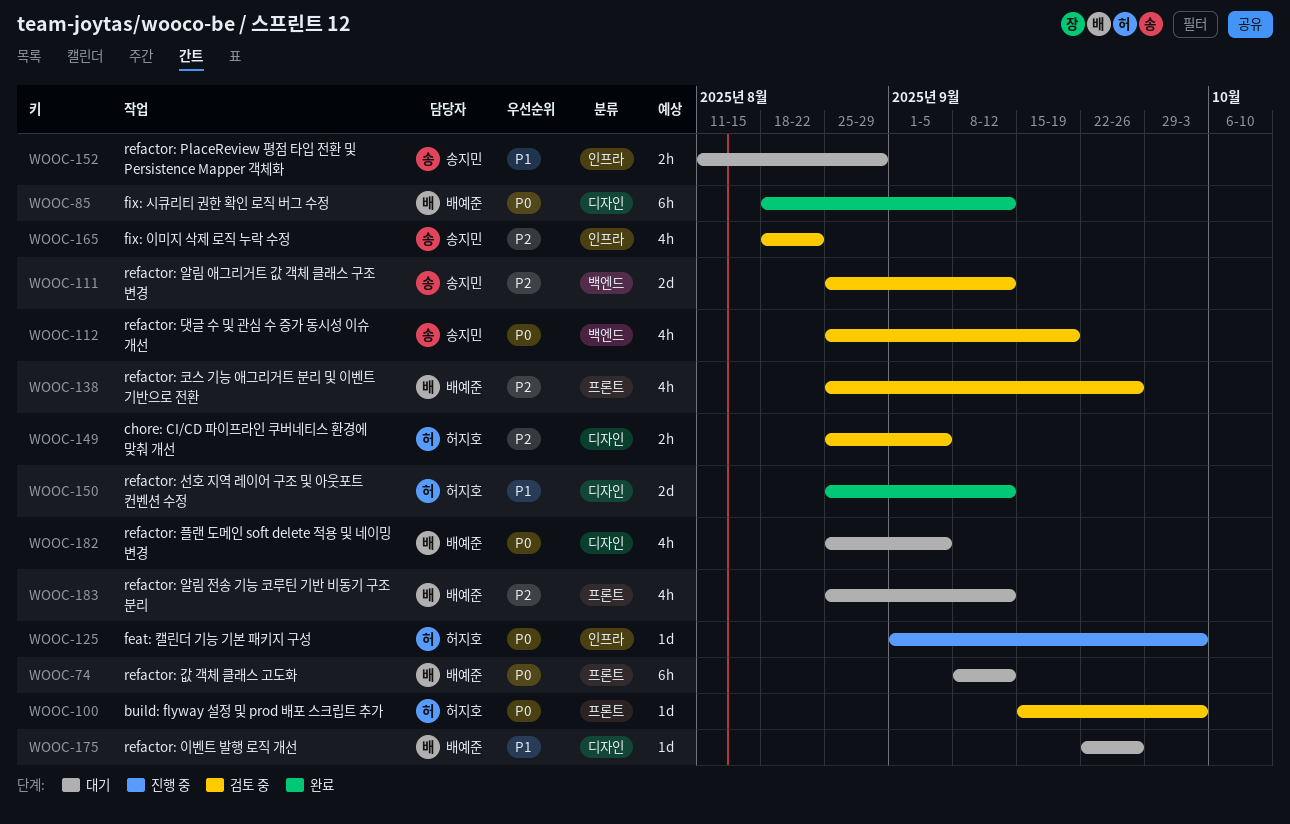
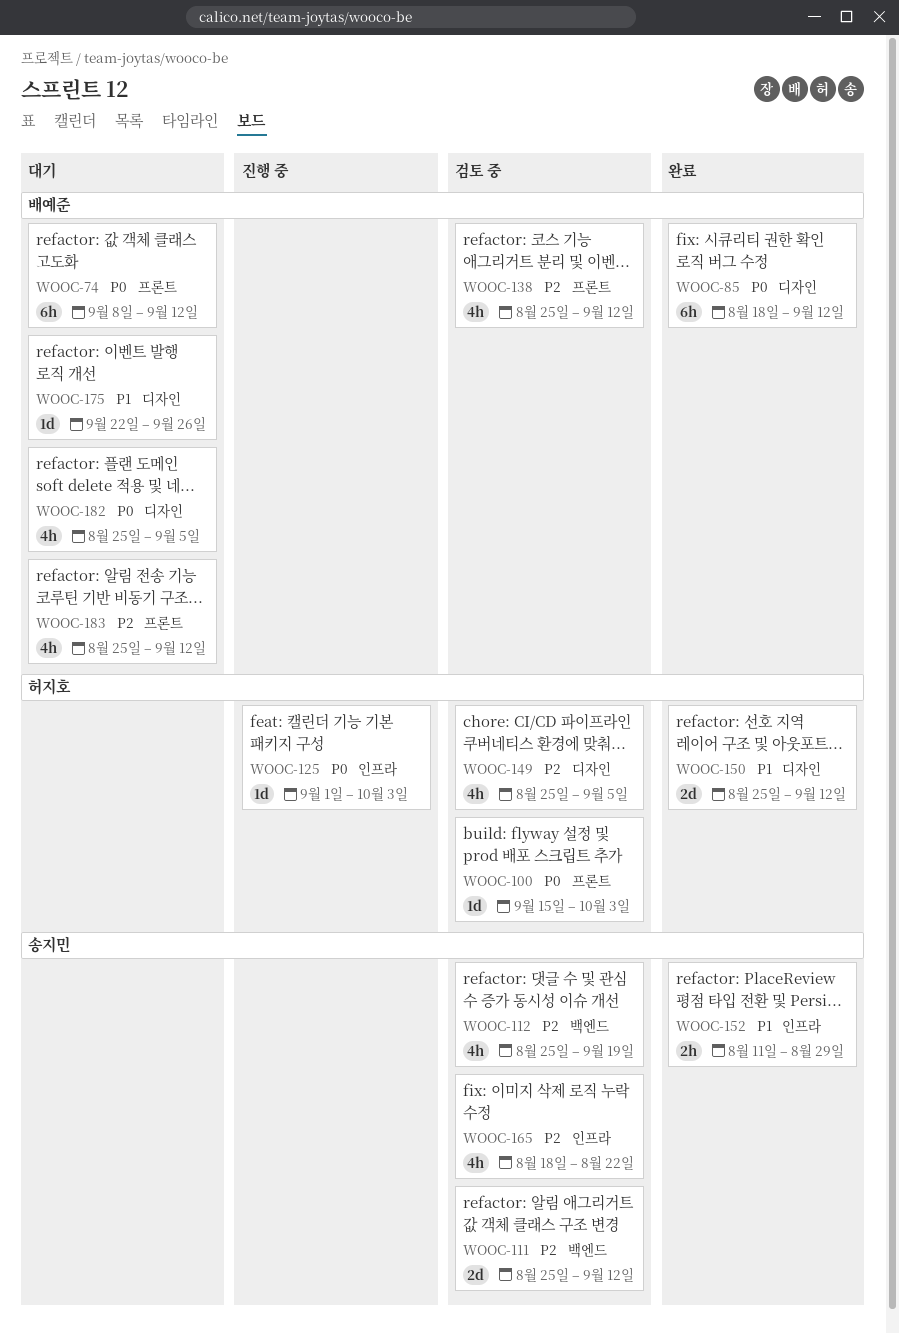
WOOC-112, priority: P0 -> P2
WOOC-138, due: Sep 26 -> Sep 12
WOOC-149, estimate: 2h -> 4h
WOOC-152, status: 대기 -> 완료

